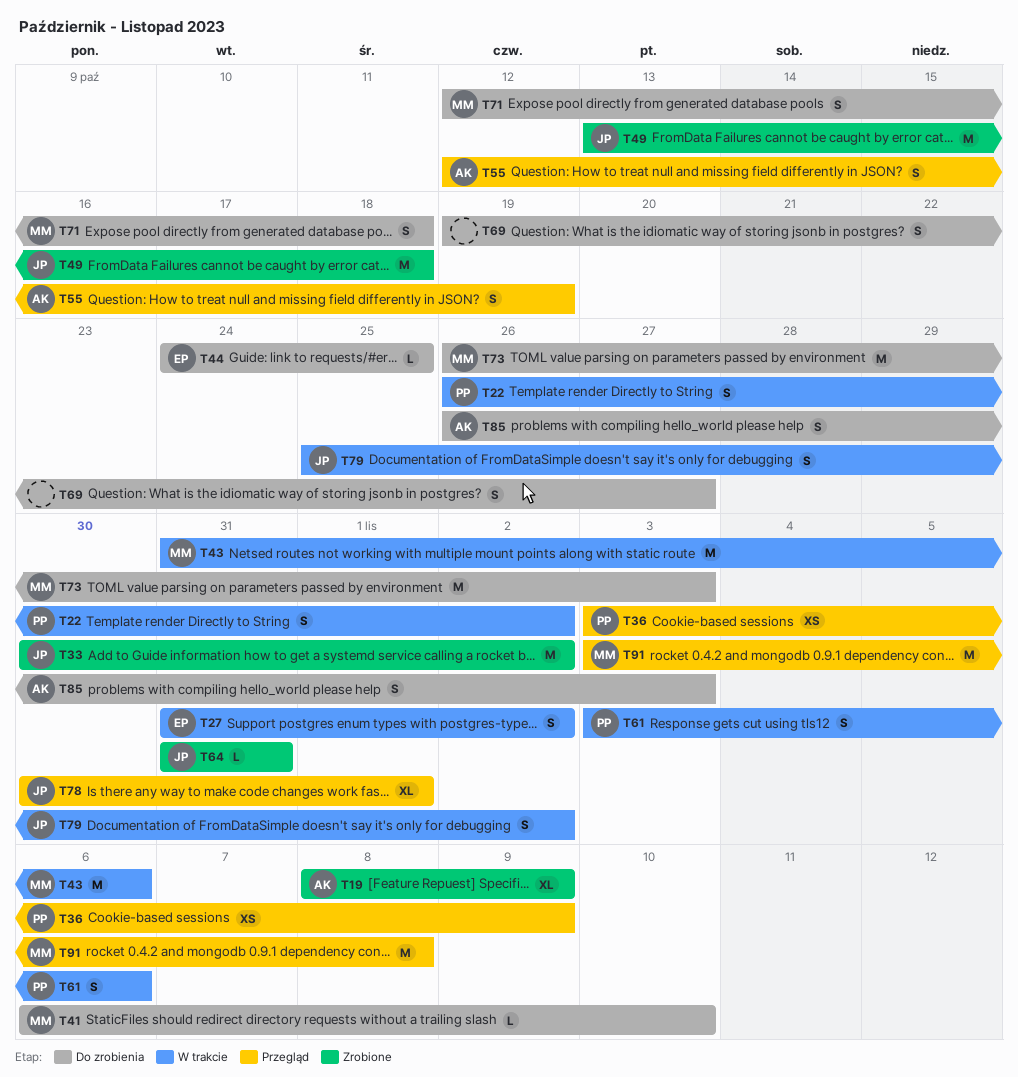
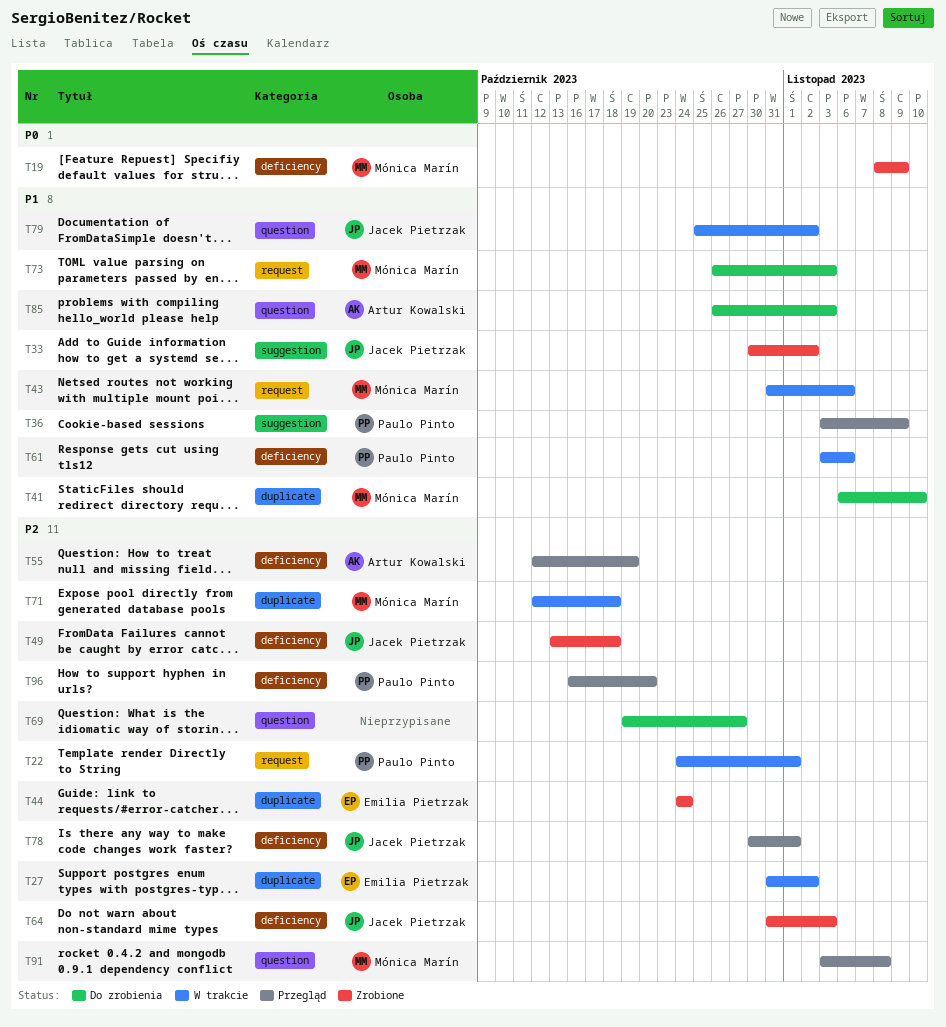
T19, owner: Artur Kowalski -> Mónica Marín
T22, start: Oct 26 -> Oct 24
T22, due: Nov 2 -> Nov 1
T44, status: Do zrobienia -> Zrobione
T44, due: Oct 25 -> Oct 24
T64, due: Oct 31 -> Nov 3
T71, status: Do zrobienia -> W trakcie
T96: none -> present

